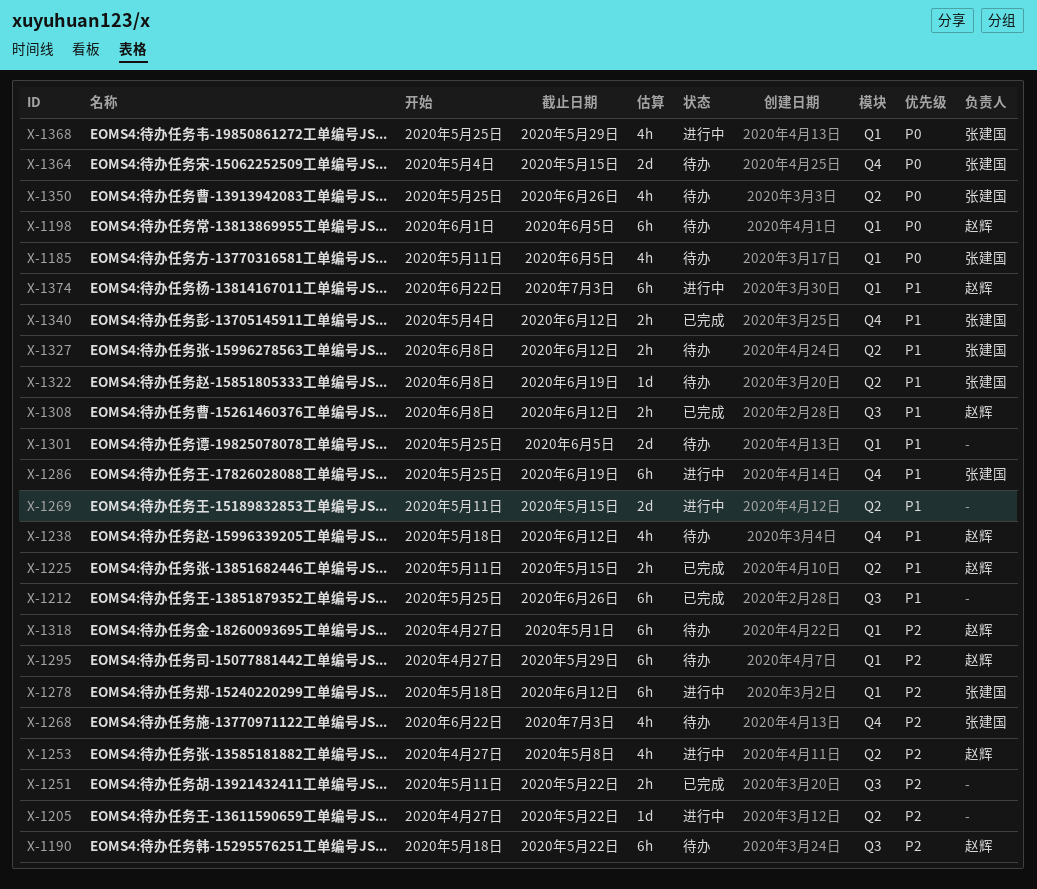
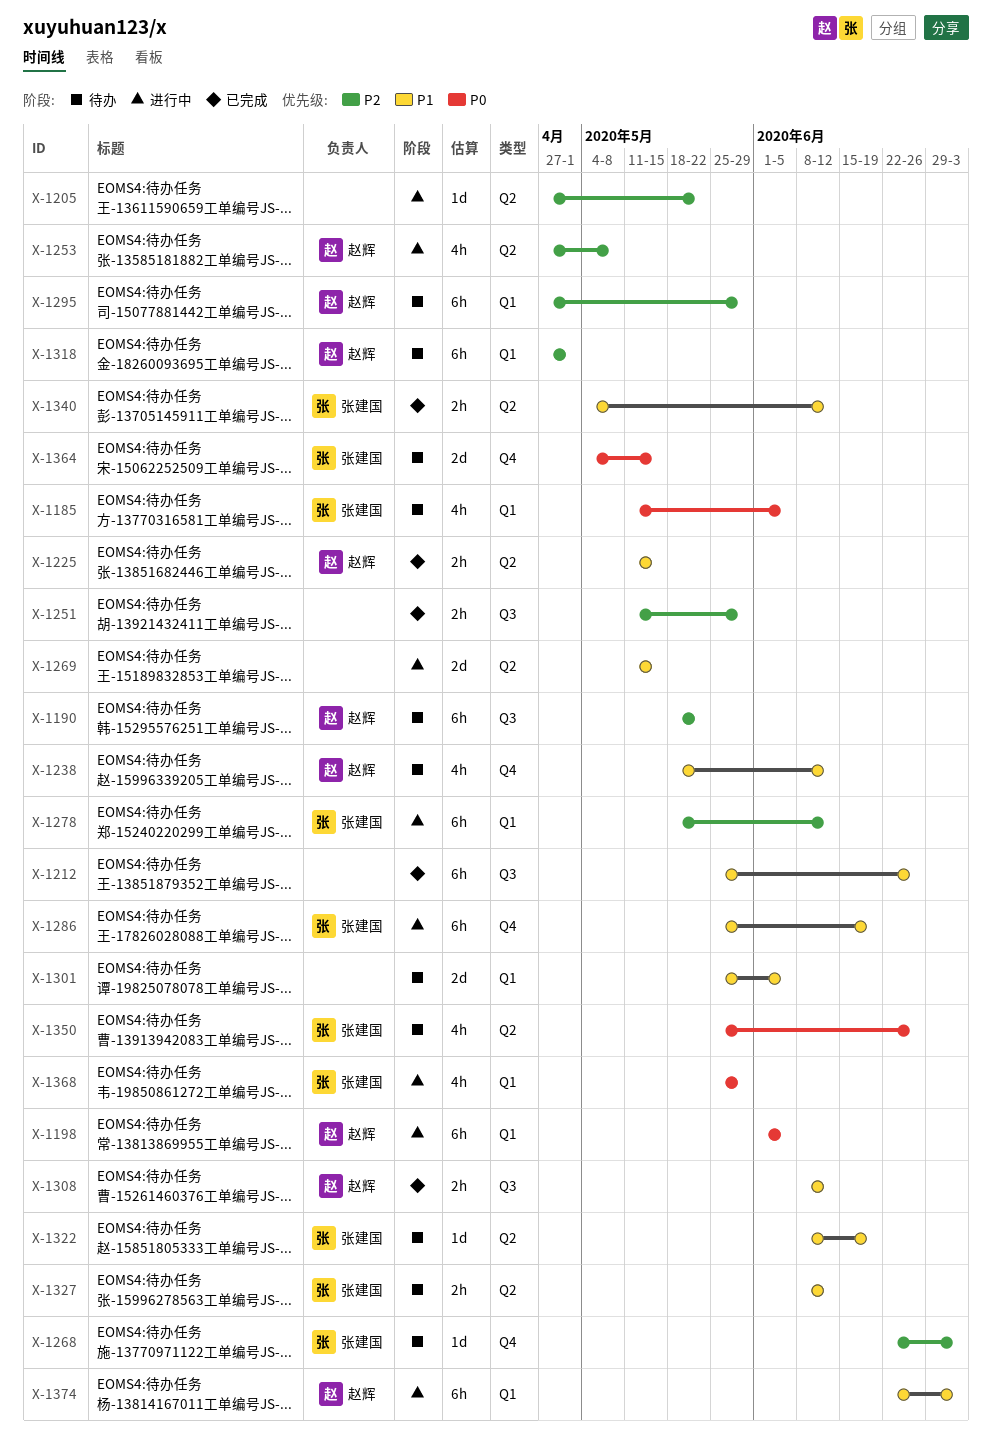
X-1198, status: 待办 -> 进行中
X-1251, due: May 22 -> May 29
X-1268, estimate: 4h -> 1d
X-1340, label: Q4 -> Q2

